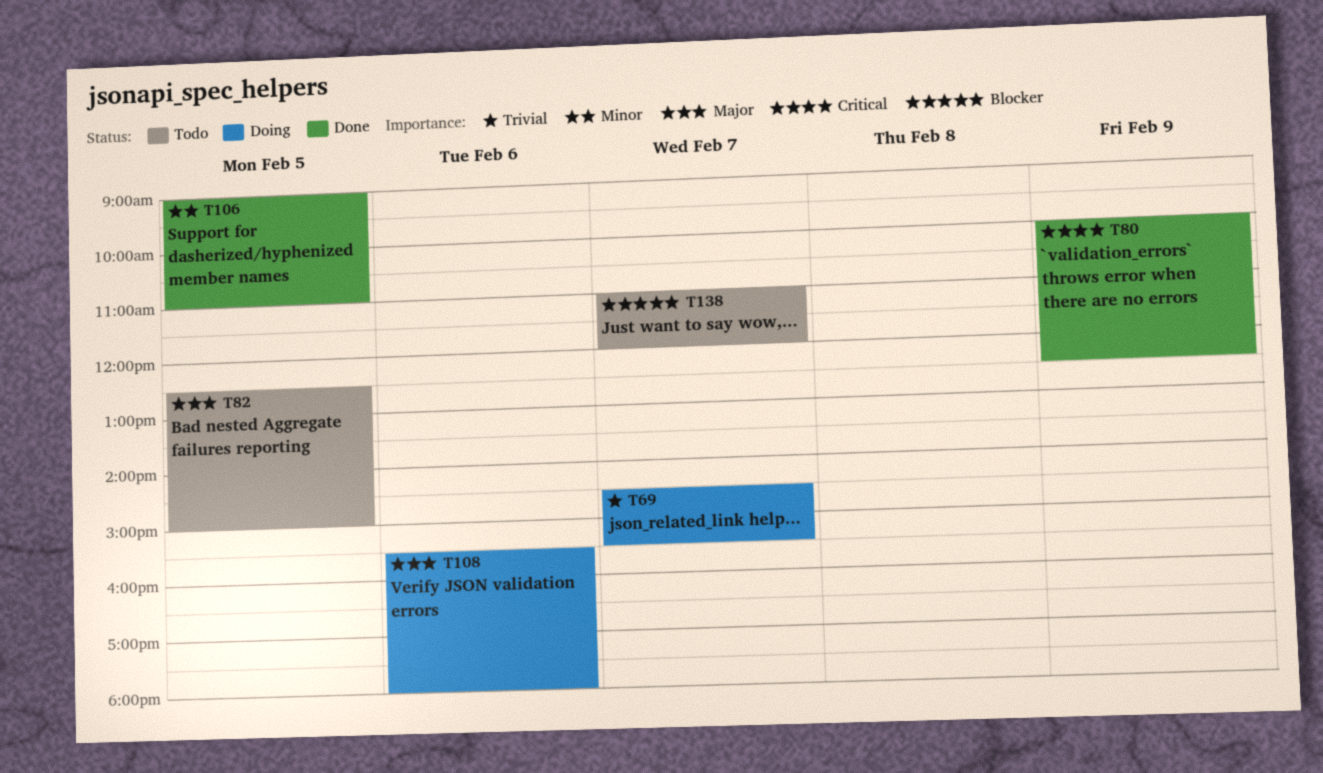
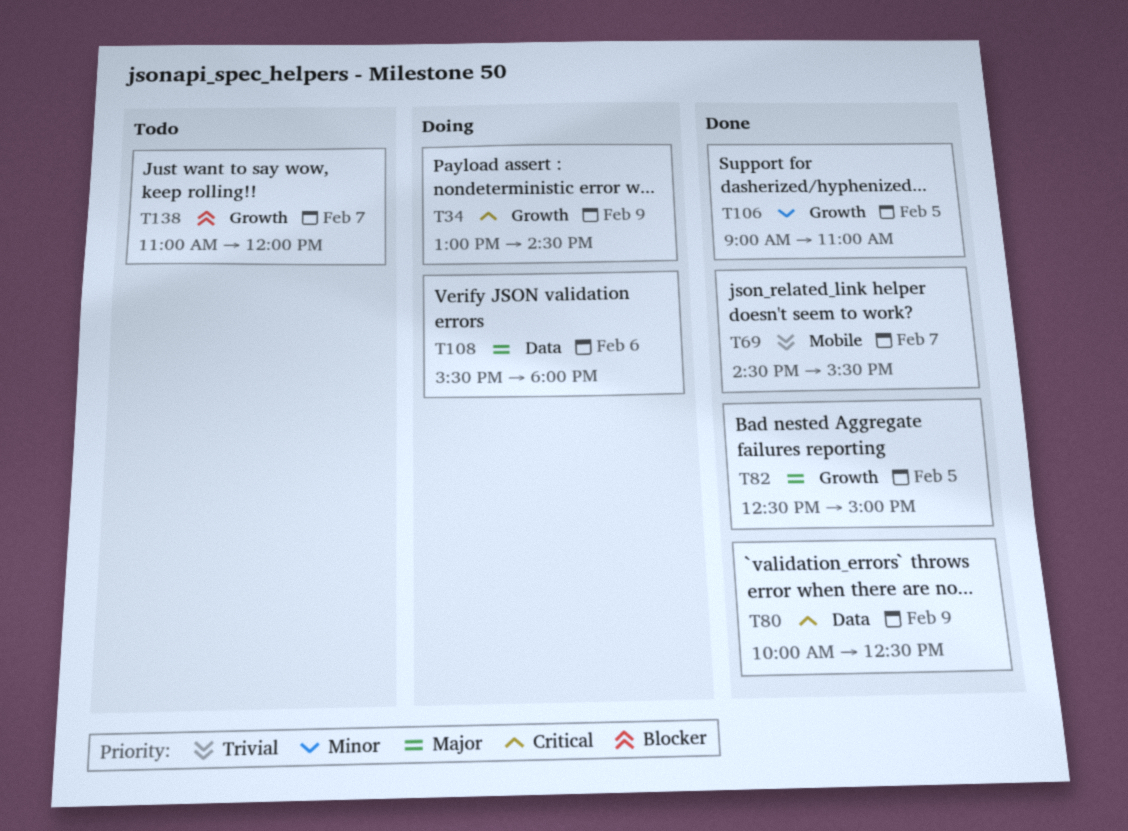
T34: none -> present
T69, status: Doing -> Done
T82, status: Todo -> Done

